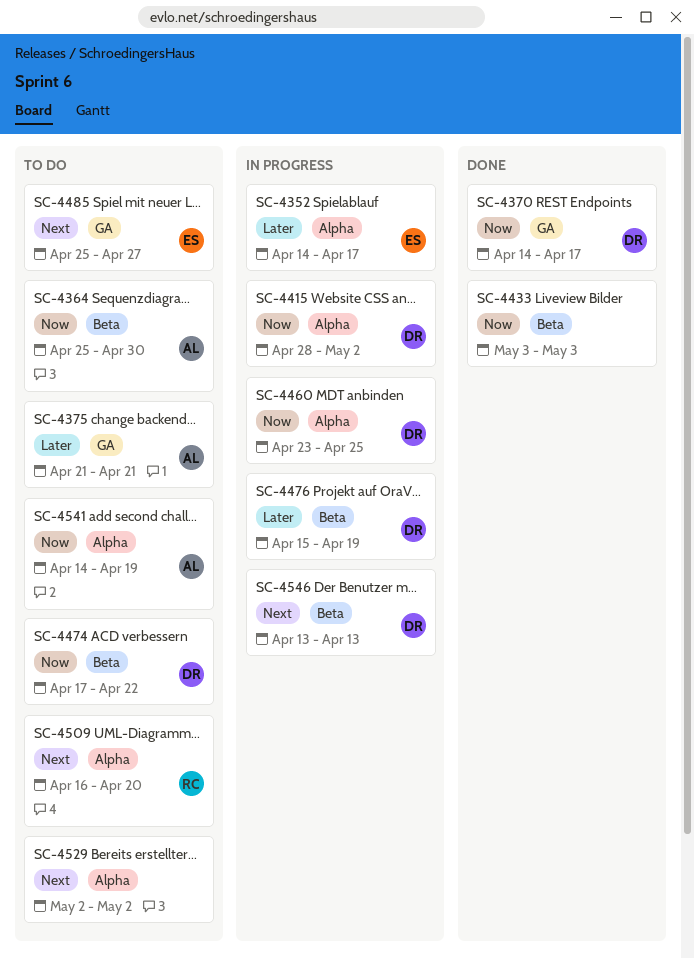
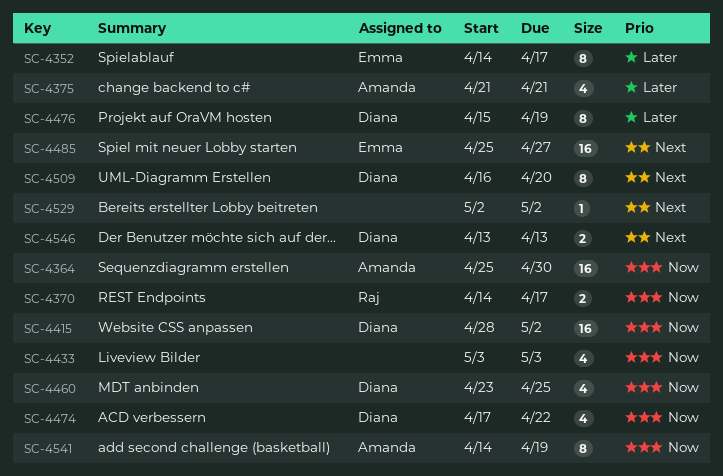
SC-4370, owner: Diana -> Raj
SC-4509, owner: Raj -> Diana

